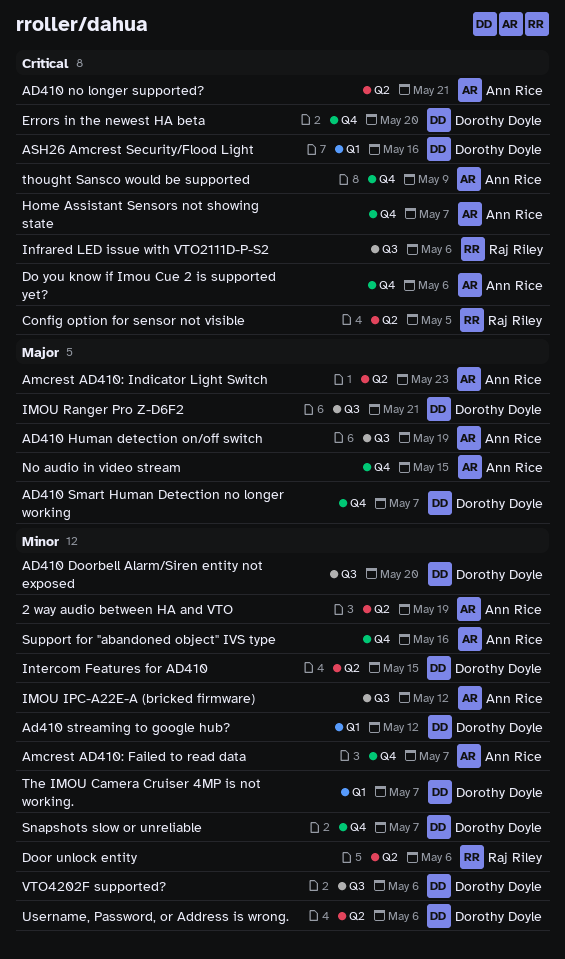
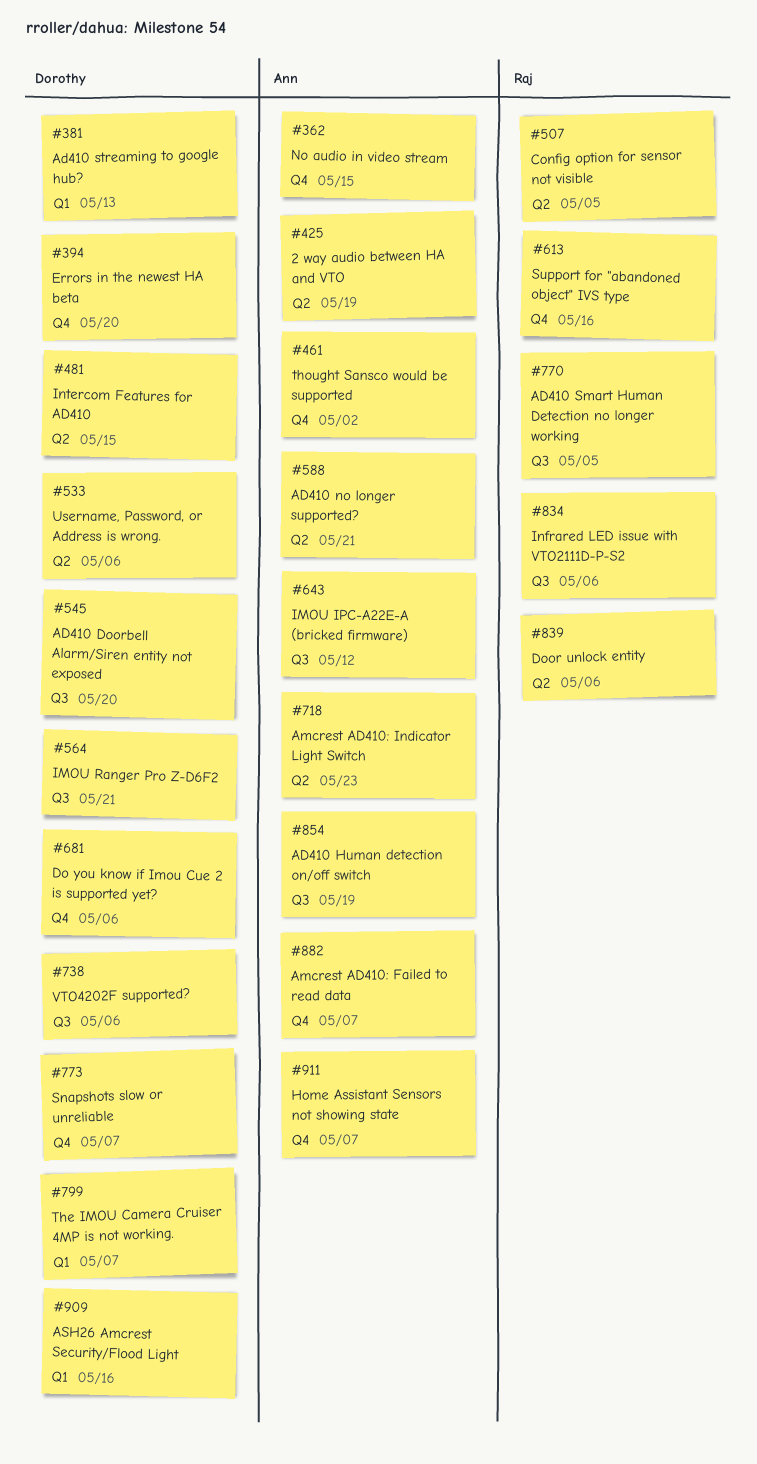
AD410 Smart Human Detection no longer working, owner: Dorothy Doyle -> Raj Riley
AD410 Smart Human Detection no longer working, label: Q4 -> Q3
AD410 Smart Human Detection no longer working, due: May 7 -> May 5
Ad410 streaming to google hub?, due: May 12 -> May 13
Do you know if Imou Cue 2 is supported yet?, owner: Ann Rice -> Dorothy Doyle
Support for "abandoned object" IVS type, owner: Ann Rice -> Raj Riley
thought Sansco would be supported, due: May 9 -> May 2

